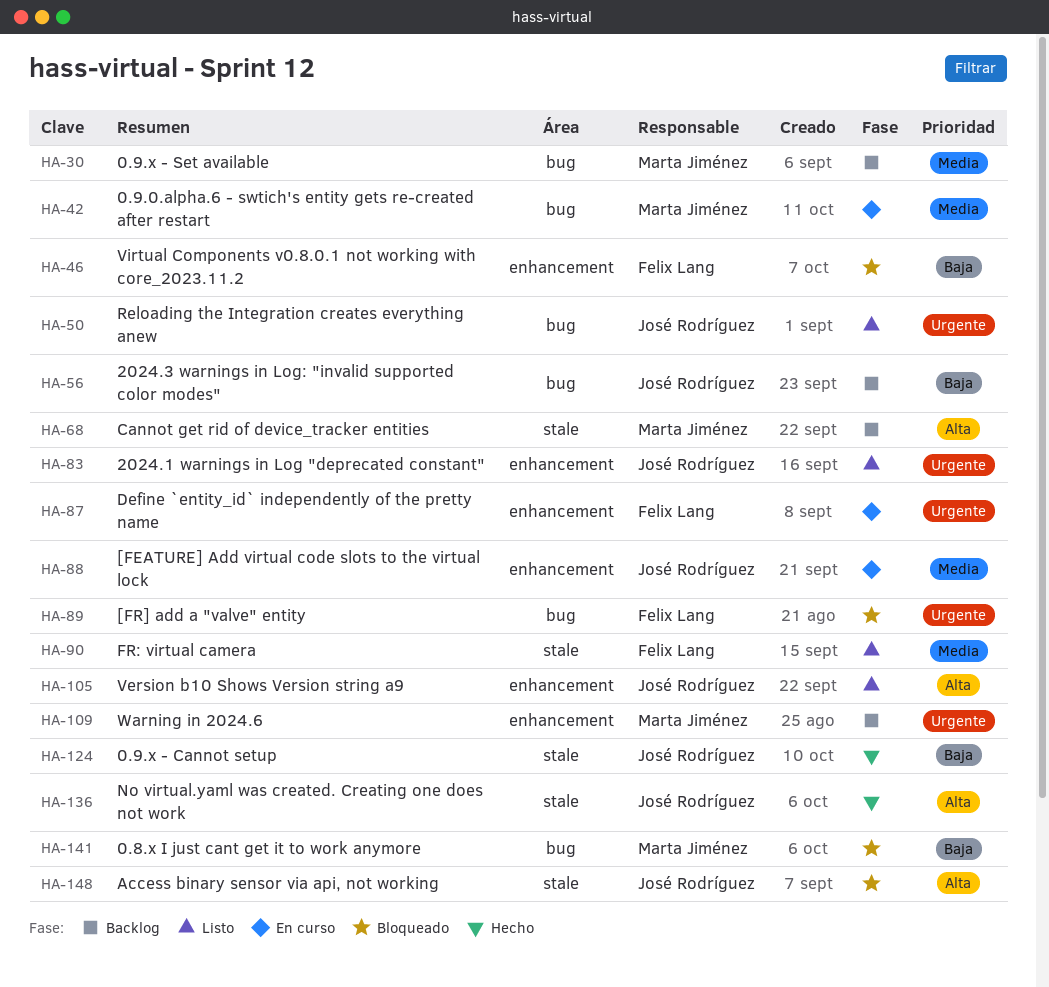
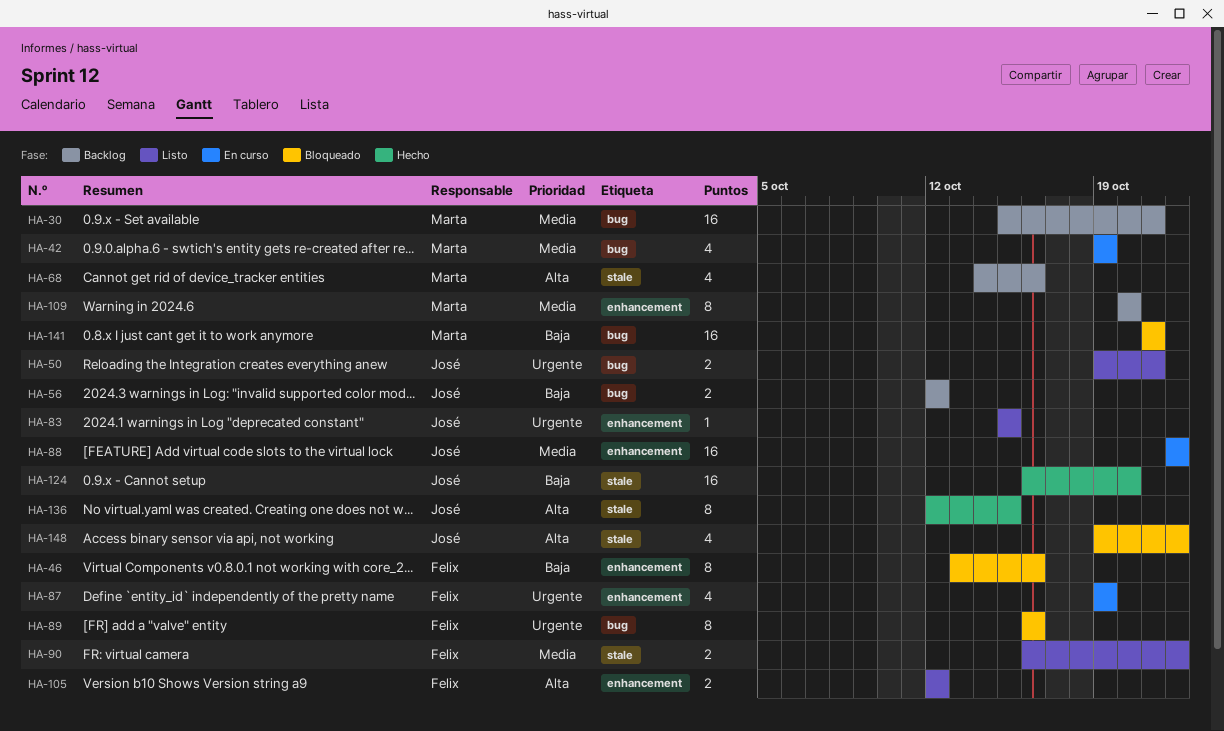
HA-105, owner: José Rodríguez -> Felix Lang
HA-109, priority: Urgente -> Media

